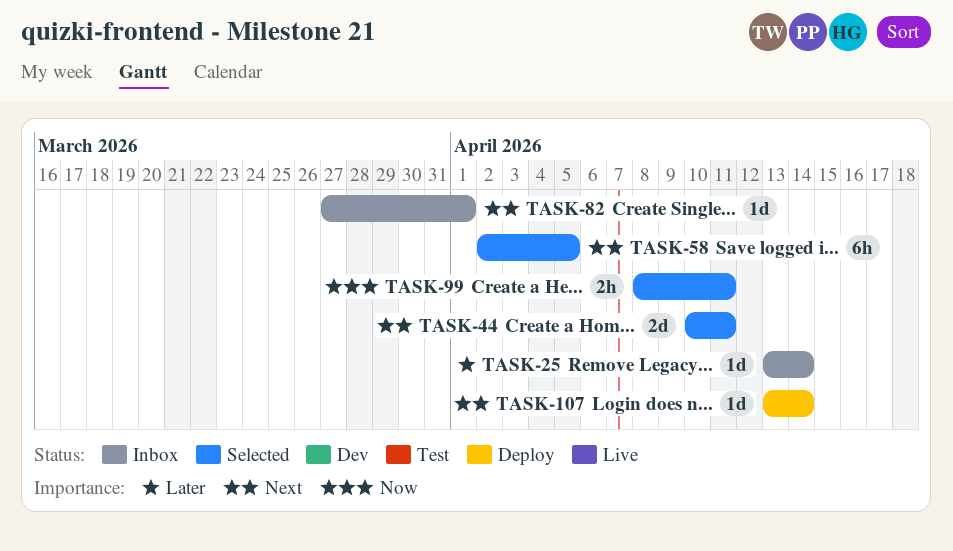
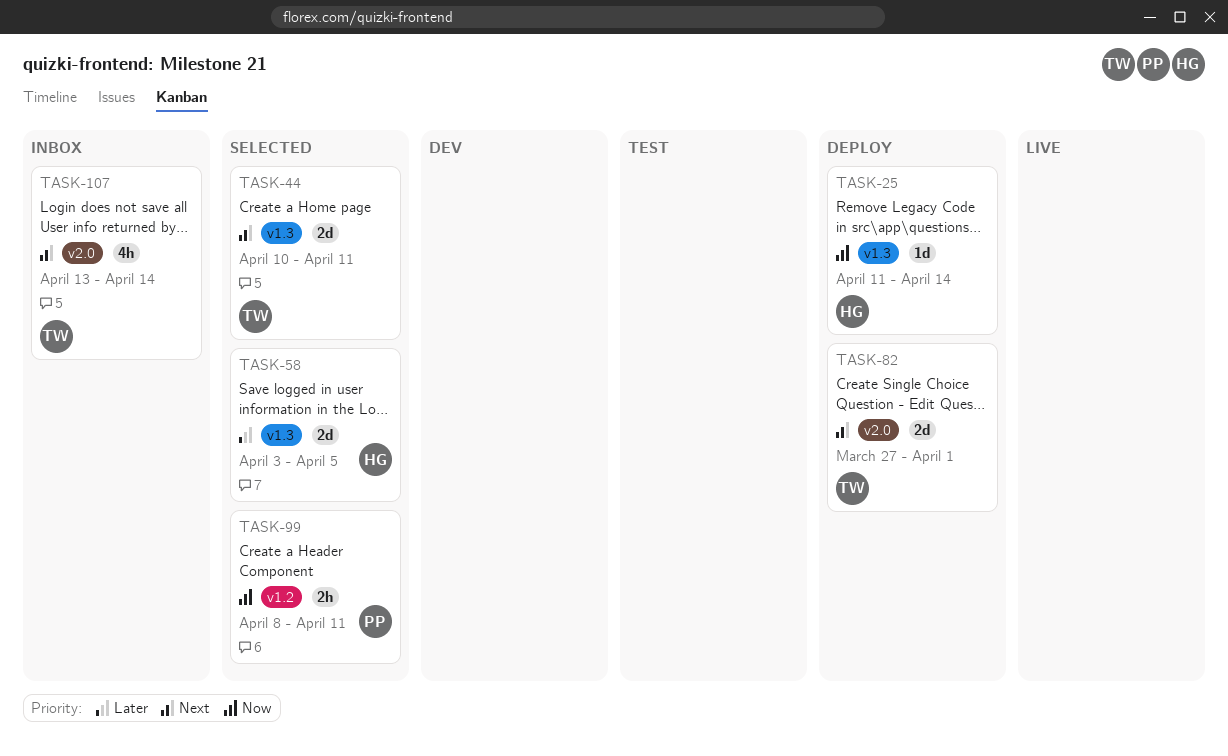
TASK-25, status: Inbox -> Deploy
TASK-25, priority: Later -> Now
TASK-25, start: Apr 13 -> Apr 11
TASK-58, priority: Next -> Later
TASK-58, estimate: 6h -> 2d
TASK-58, start: Apr 2 -> Apr 3
TASK-82, status: Inbox -> Deploy
TASK-82, estimate: 1d -> 2d
TASK-107, status: Deploy -> Inbox
TASK-107, estimate: 1d -> 4h

